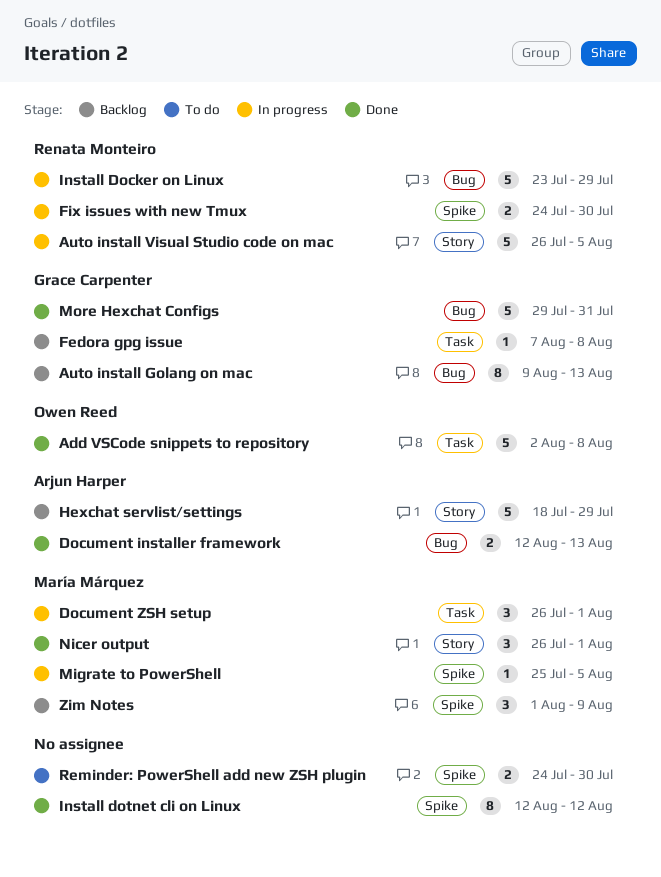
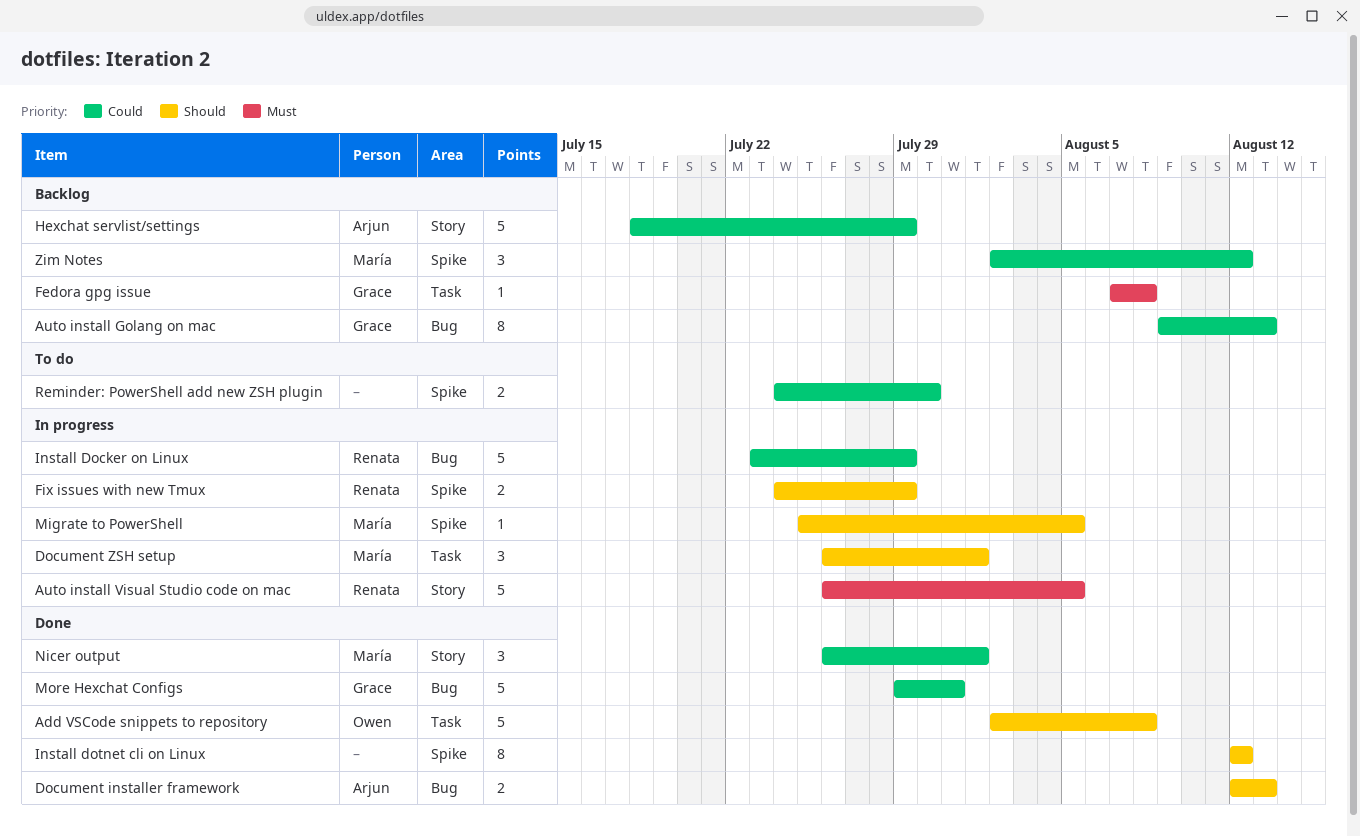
Fix issues with new Tmux, due: Jul 30 -> Jul 29
Zim Notes, start: Aug 1 -> Aug 2
Zim Notes, due: Aug 9 -> Aug 12

